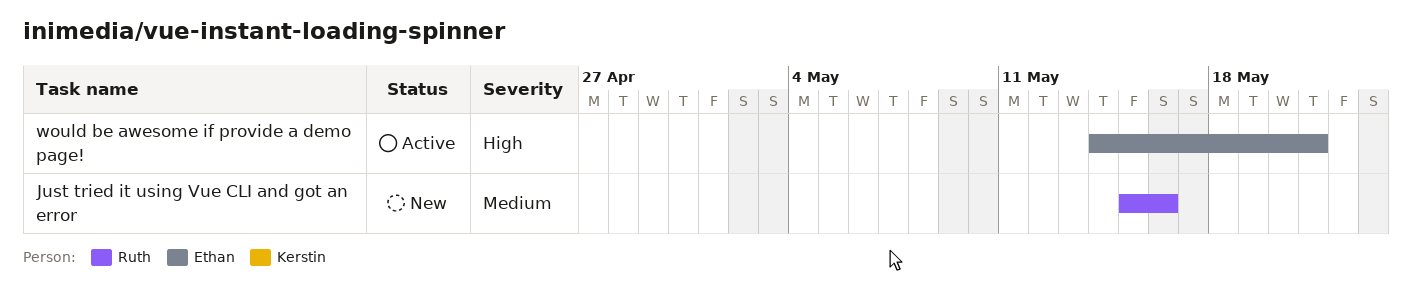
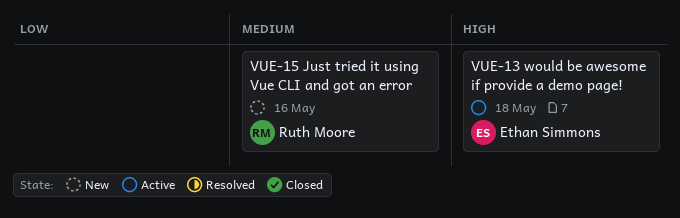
would be awesome if provide a demo page!, due: May 21 -> May 18

